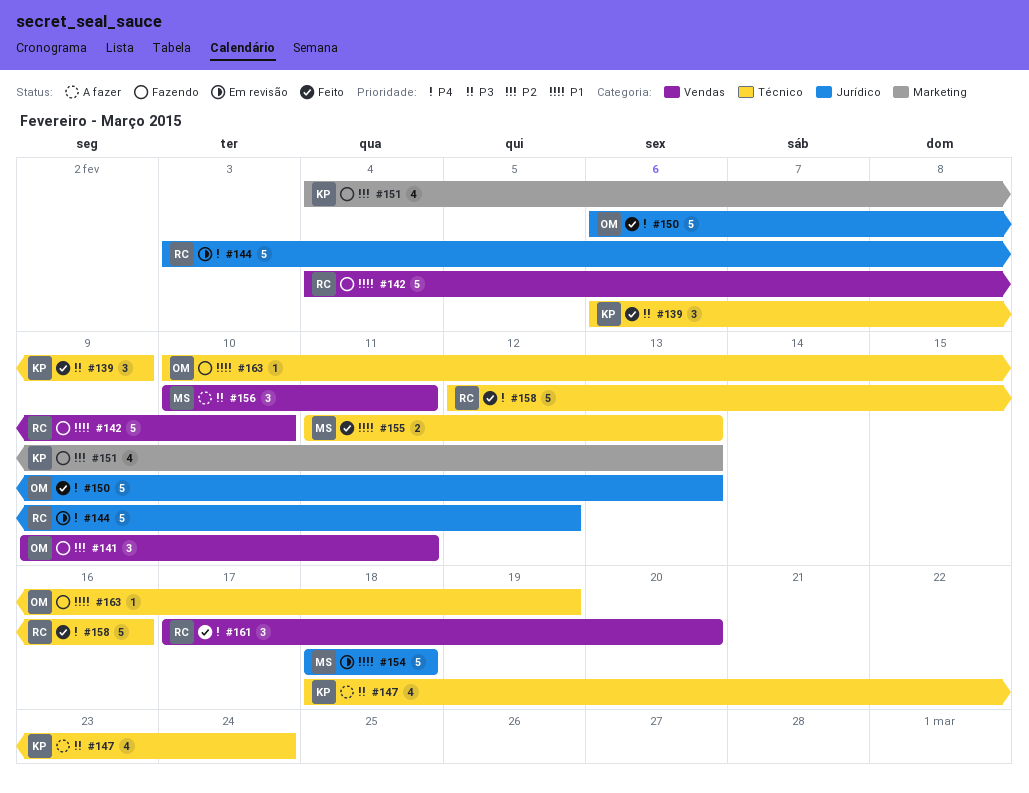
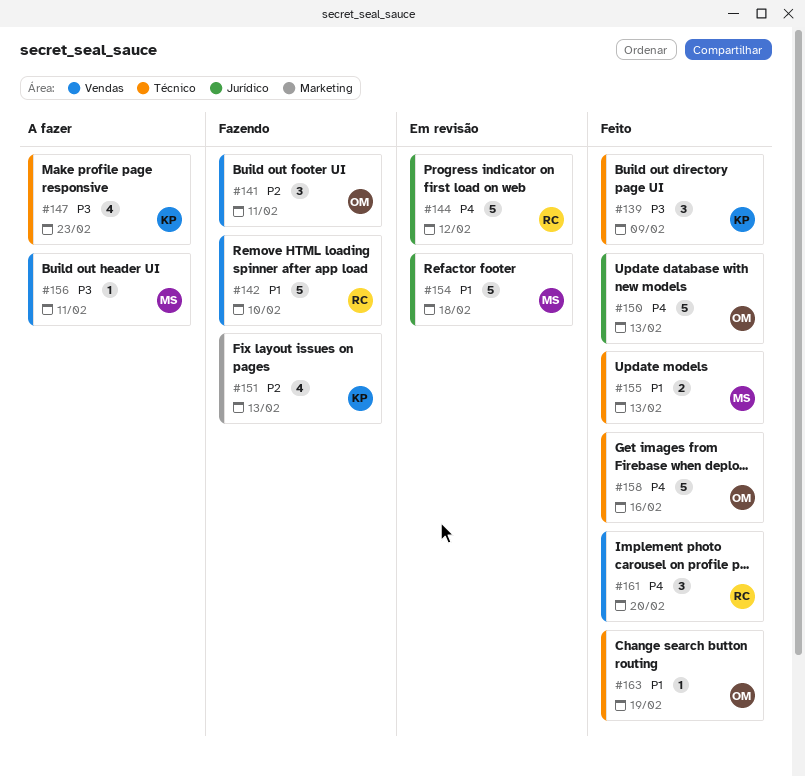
#147, due: Feb 24 -> Feb 23
#156, estimate: 3 -> 1
#158, owner: RC -> OM
#163, status: Fazendo -> Feito

